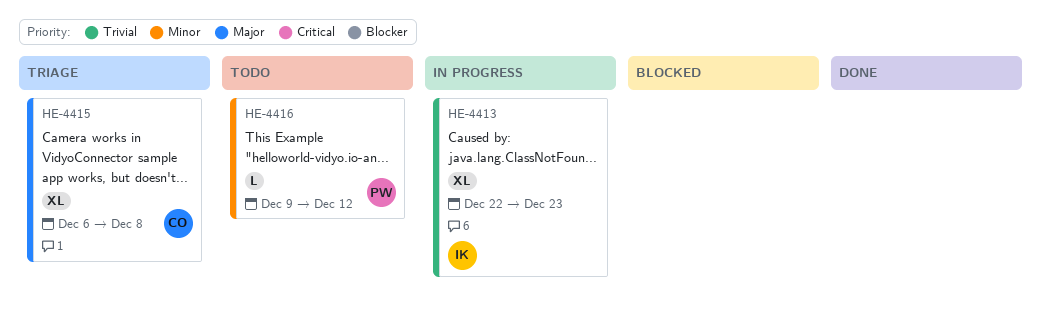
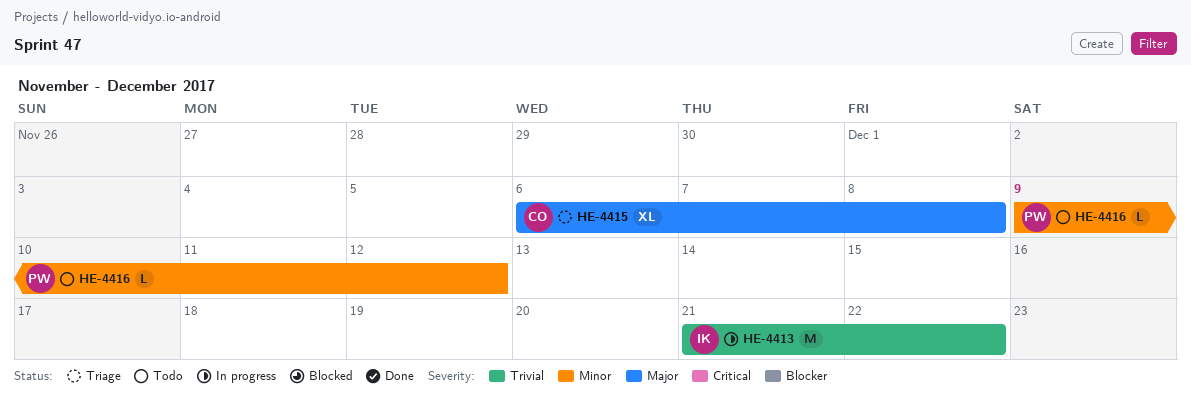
HE-4413, estimate: XL -> M
HE-4413, start: Dec 22 -> Dec 21
HE-4413, due: Dec 23 -> Dec 22

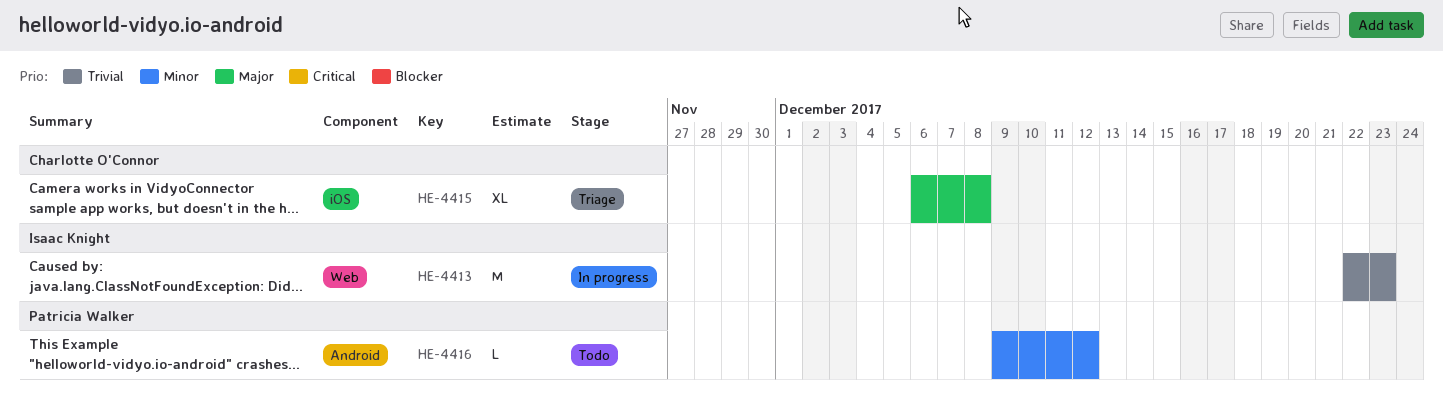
HE-4413, start: Dec 21 -> Dec 22
HE-4413, due: Dec 22 -> Dec 23

